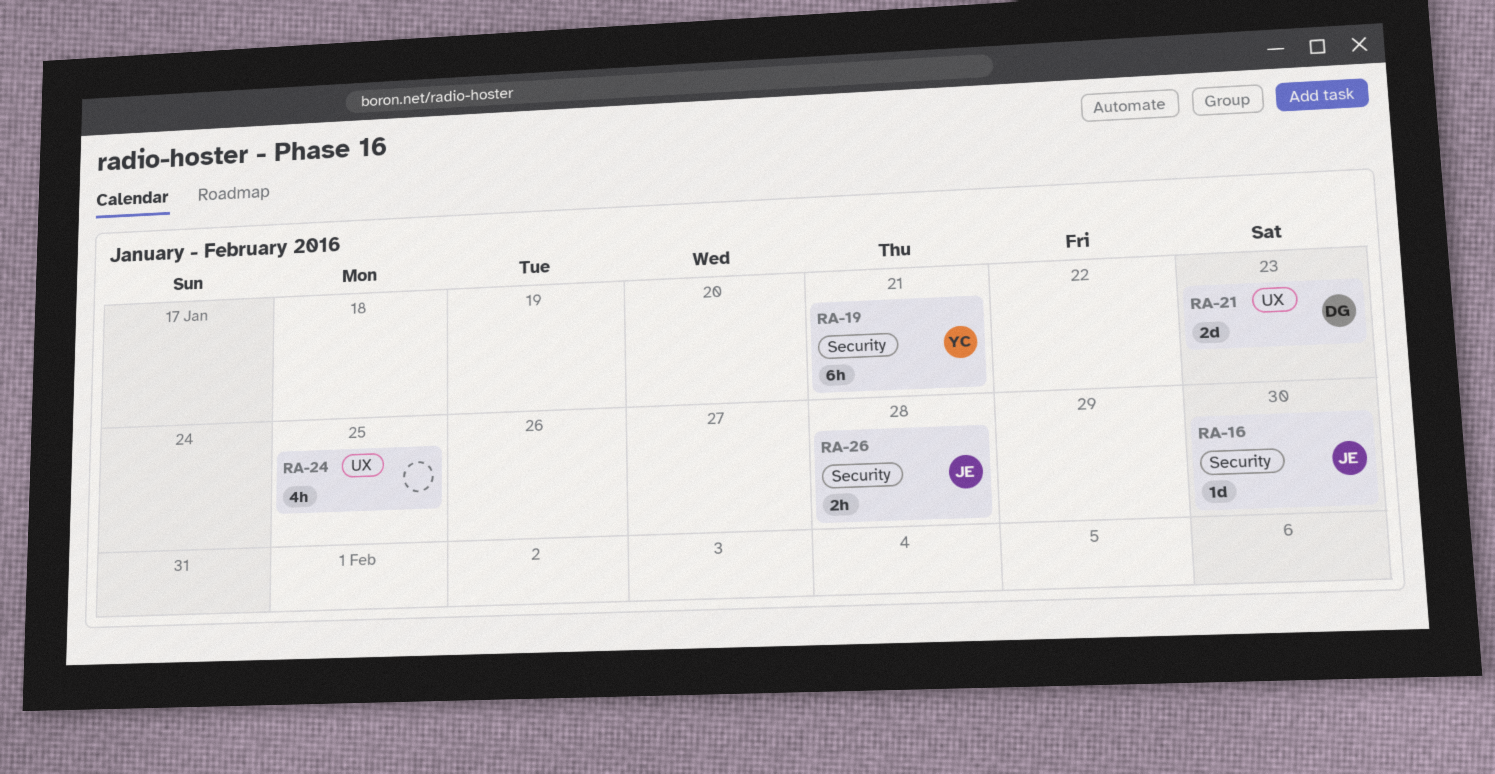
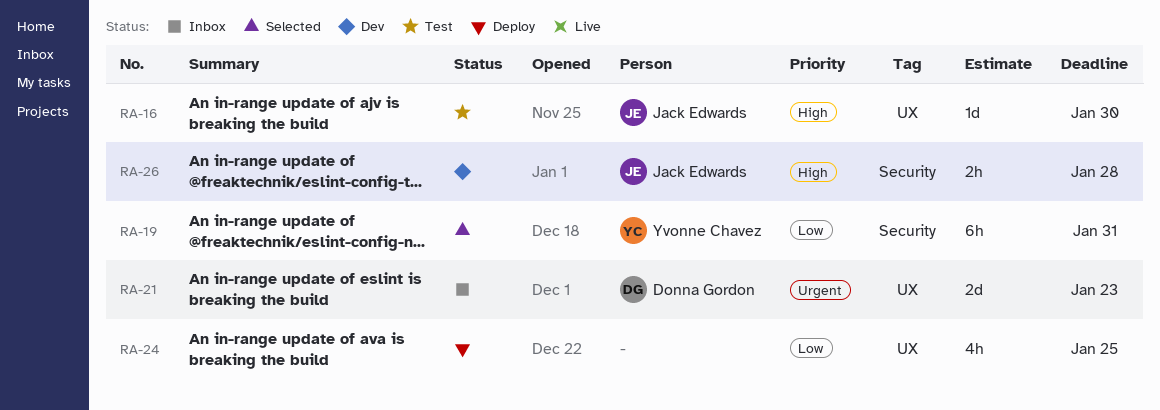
RA-16, label: Security -> UX
RA-19, due: Jan 21 -> Jan 31

